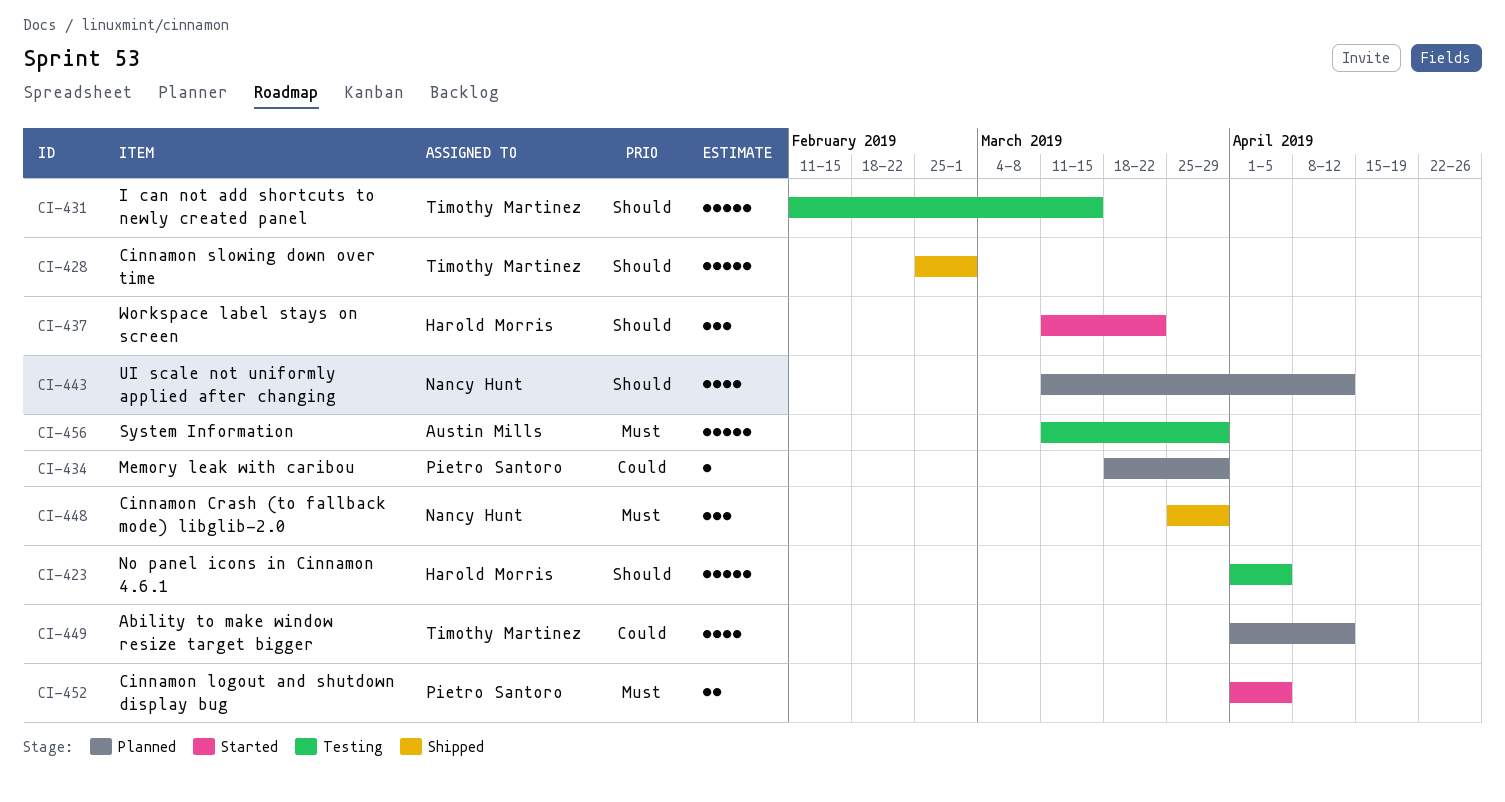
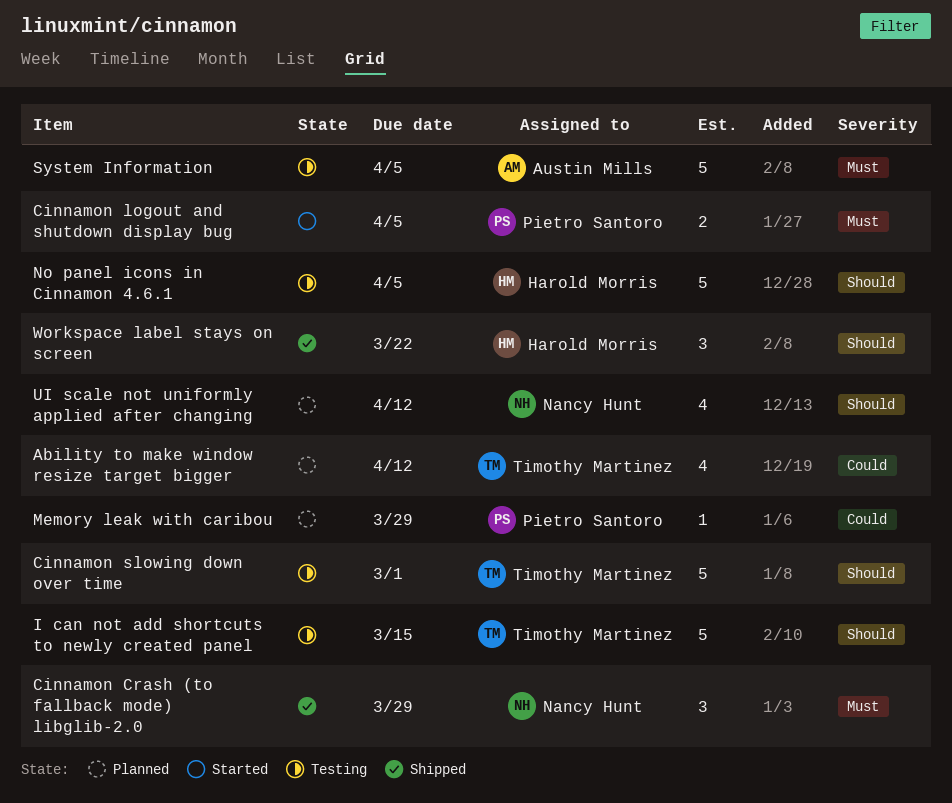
Cinnamon slowing down over time, status: Shipped -> Testing
System Information, due: Mar 29 -> Apr 5
Workspace label stays on screen, status: Started -> Shipped

